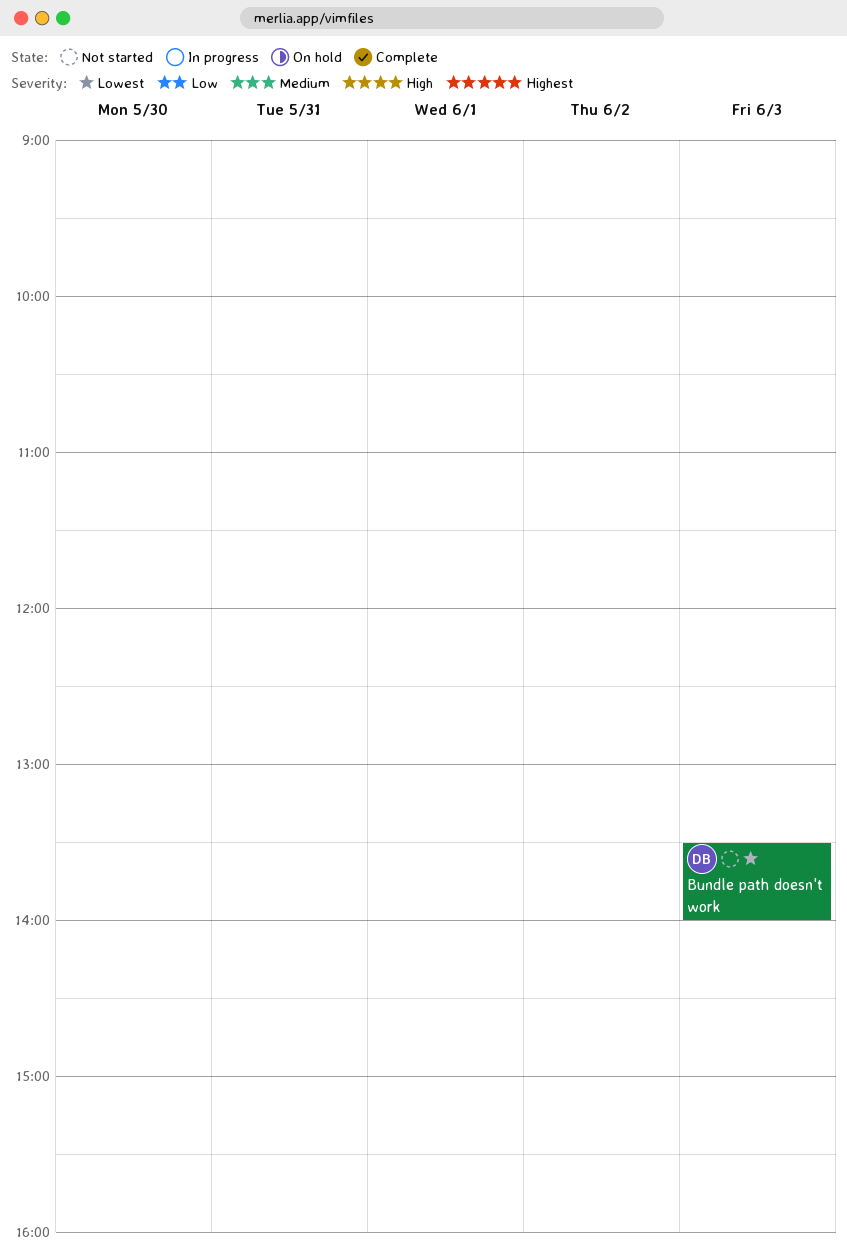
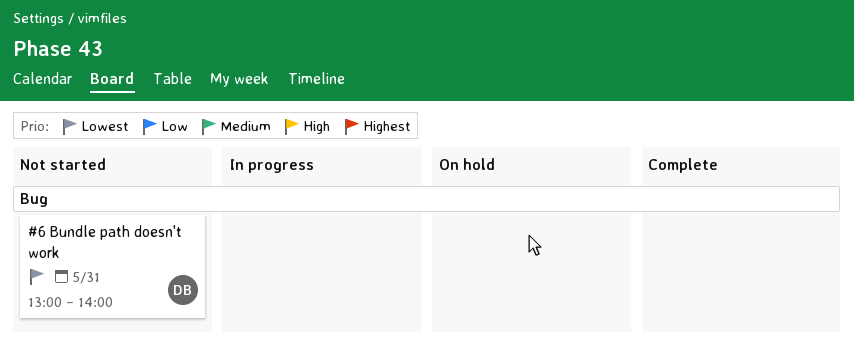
Bundle path doesn't work, day: Jun 3 -> May 31
Bundle path doesn't work, begins: 13:30 -> 13:00

